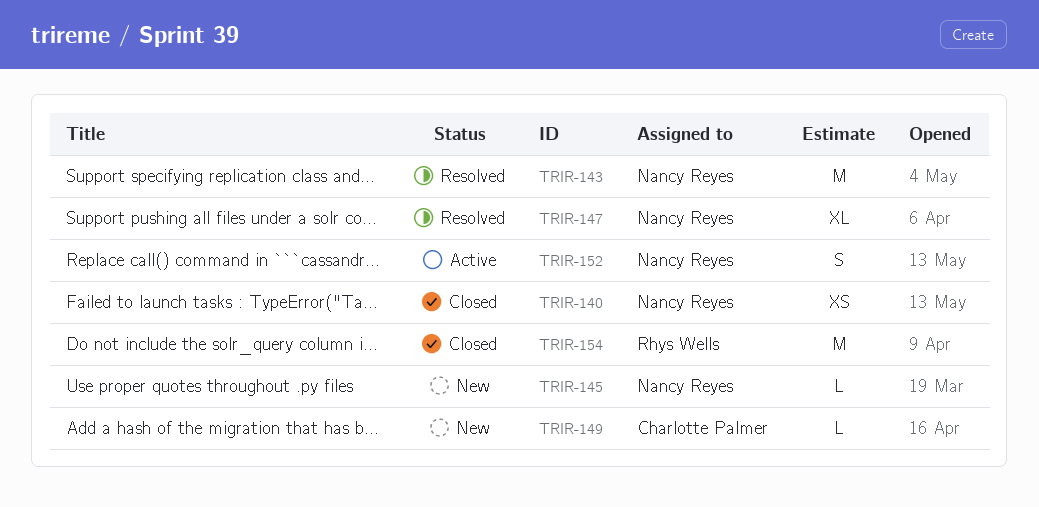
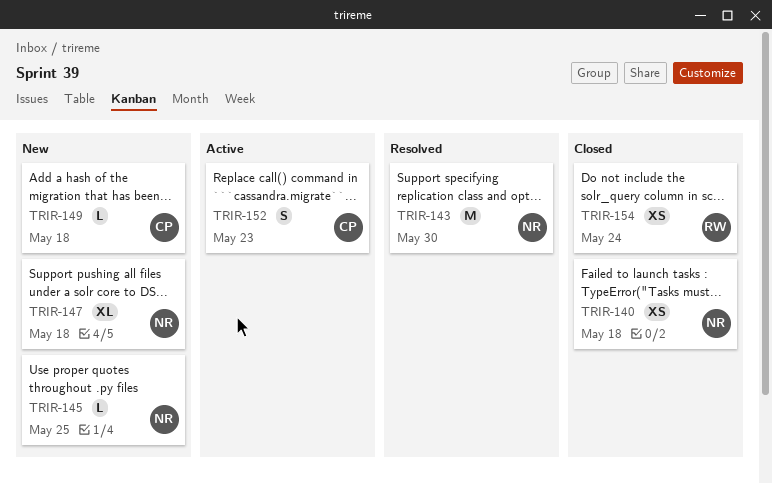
TRIR-147, status: Resolved -> New
TRIR-152, owner: Nancy Reyes -> Charlotte Palmer
TRIR-154, estimate: M -> XS

